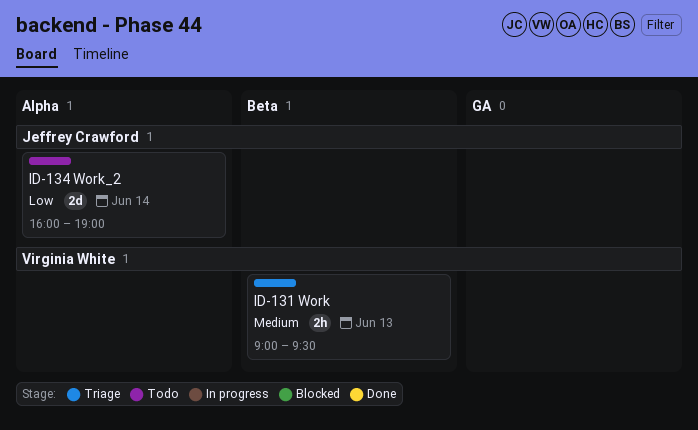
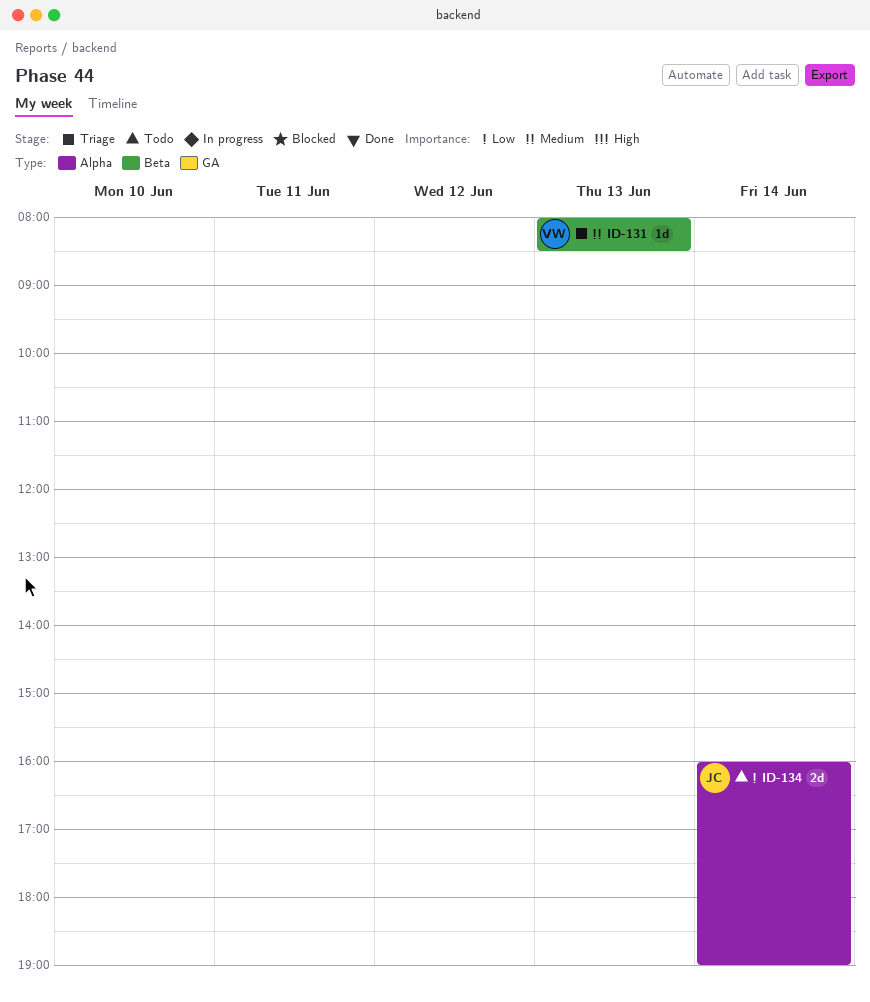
ID-131, estimate: 2h -> 1d
ID-131, begins: 09:00 -> 08:00
ID-131, ends: 09:30 -> 08:30

